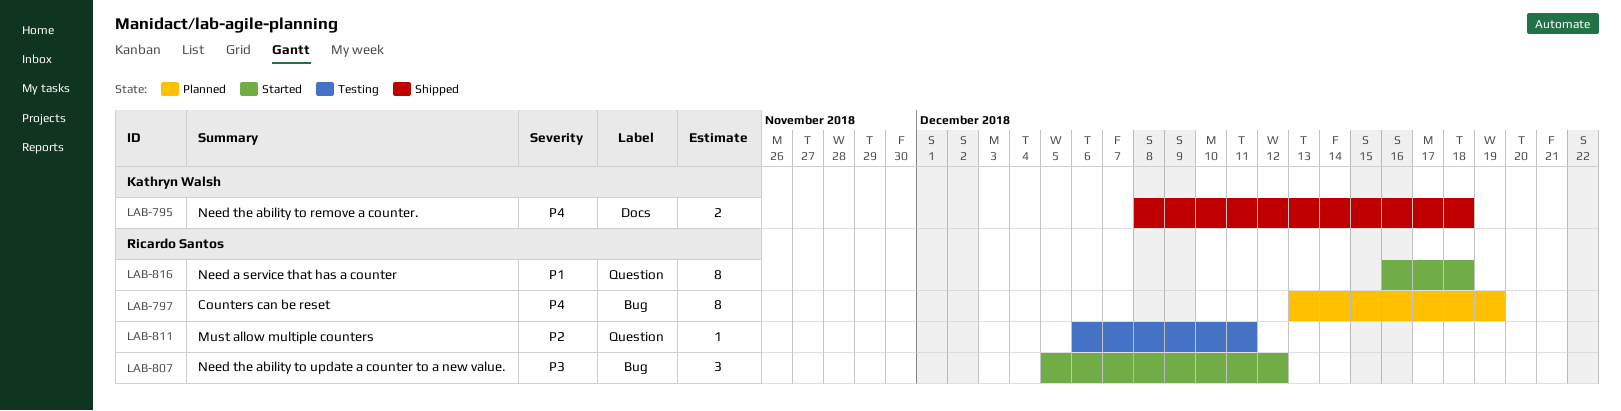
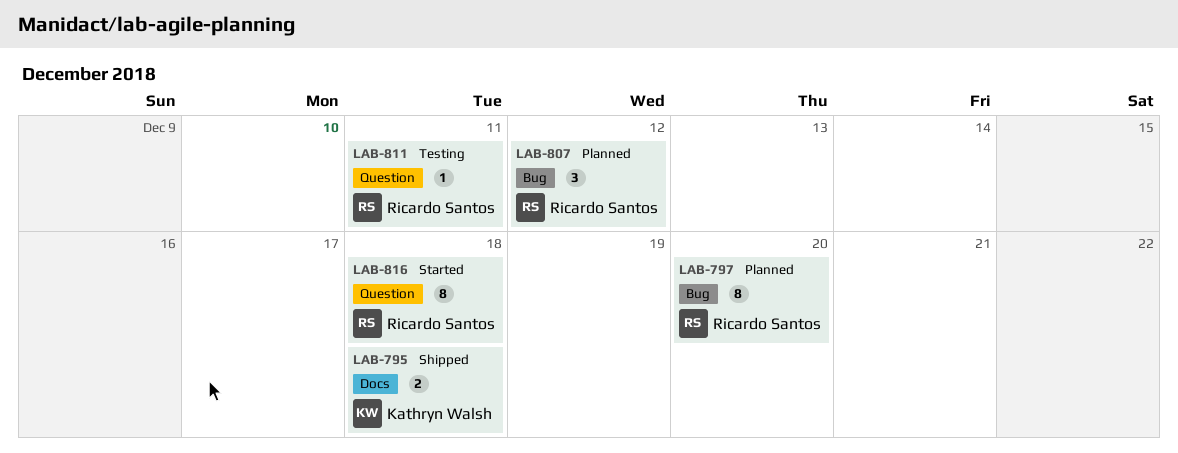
LAB-797, due: Dec 19 -> Dec 20
LAB-807, status: Started -> Planned

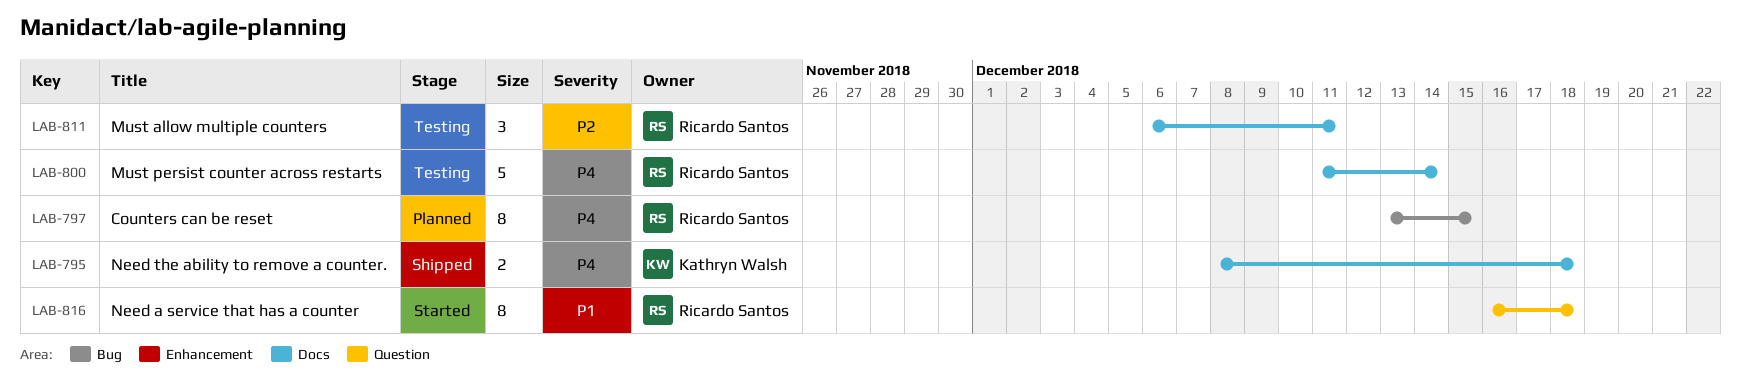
LAB-797, due: Dec 20 -> Dec 15
LAB-800: none -> present
LAB-807: present -> none
LAB-811, label: Question -> Docs
LAB-811, estimate: 1 -> 3

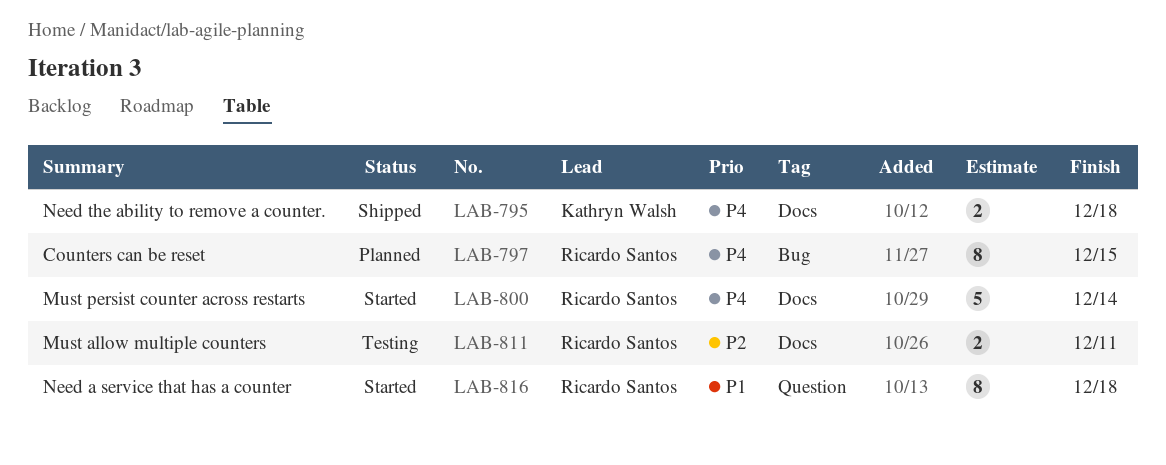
LAB-800, status: Testing -> Started
LAB-811, estimate: 3 -> 2

